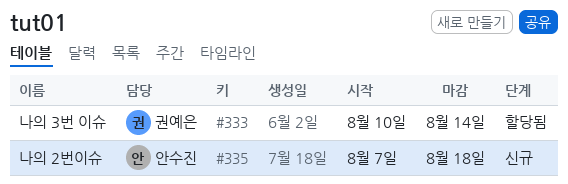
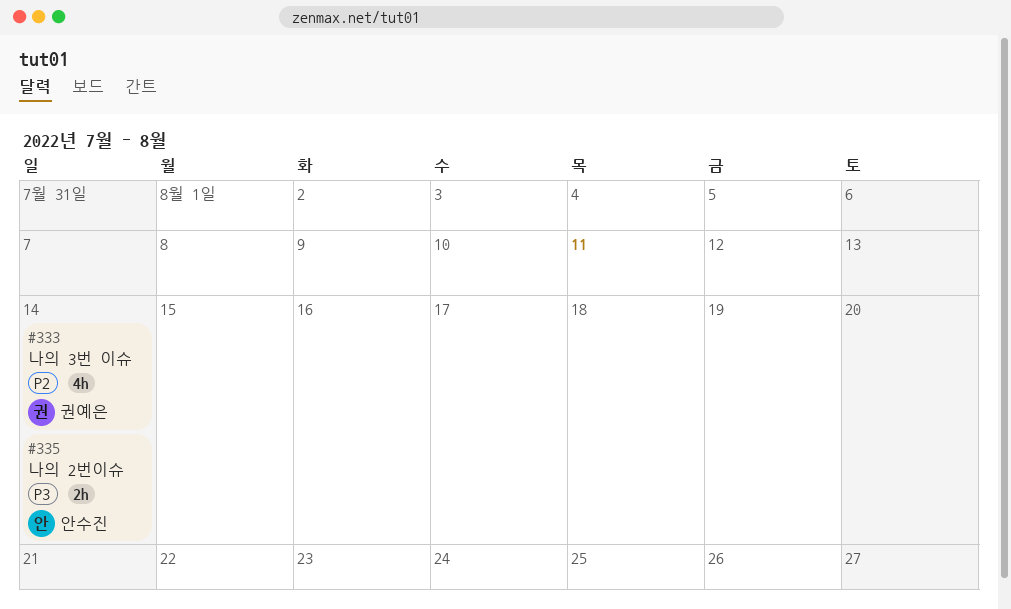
#335, due: Aug 18 -> Aug 14

